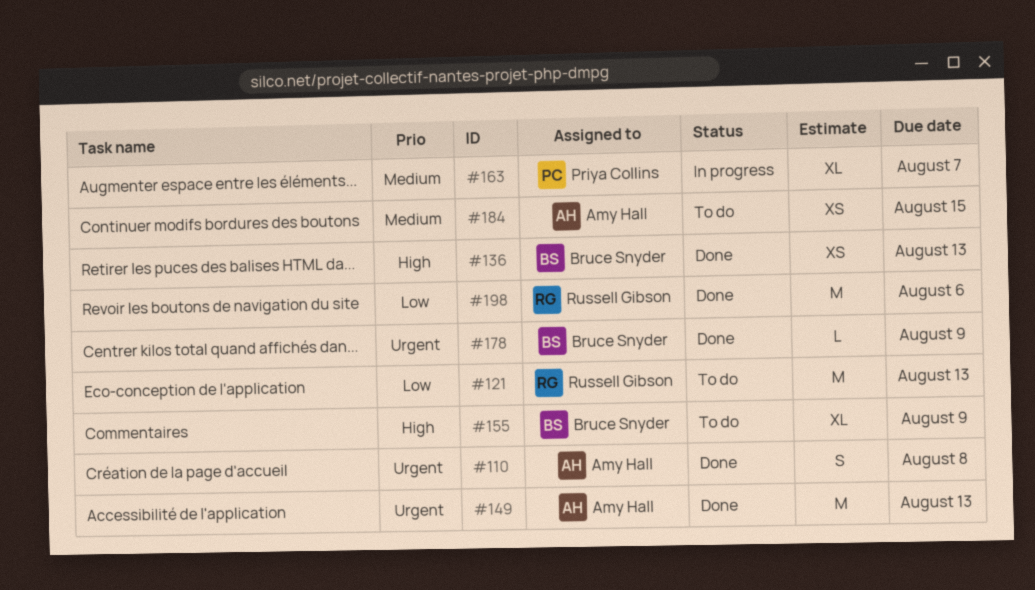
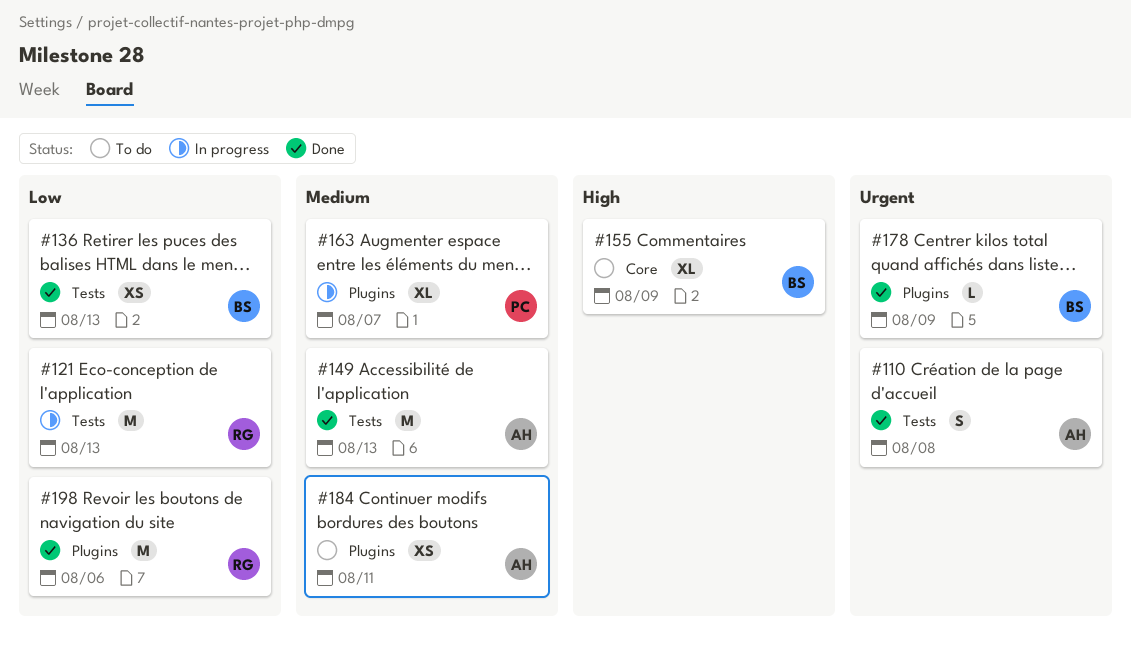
#121, status: To do -> In progress
#136, priority: High -> Low
#149, priority: Urgent -> Medium
#184, due: Aug 15 -> Aug 11

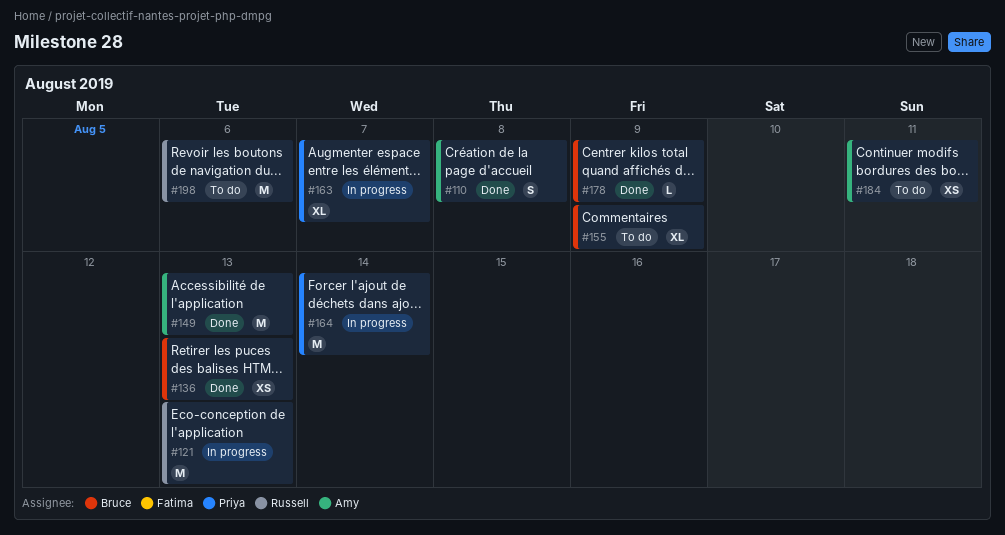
#164: none -> present
#198, status: Done -> To do

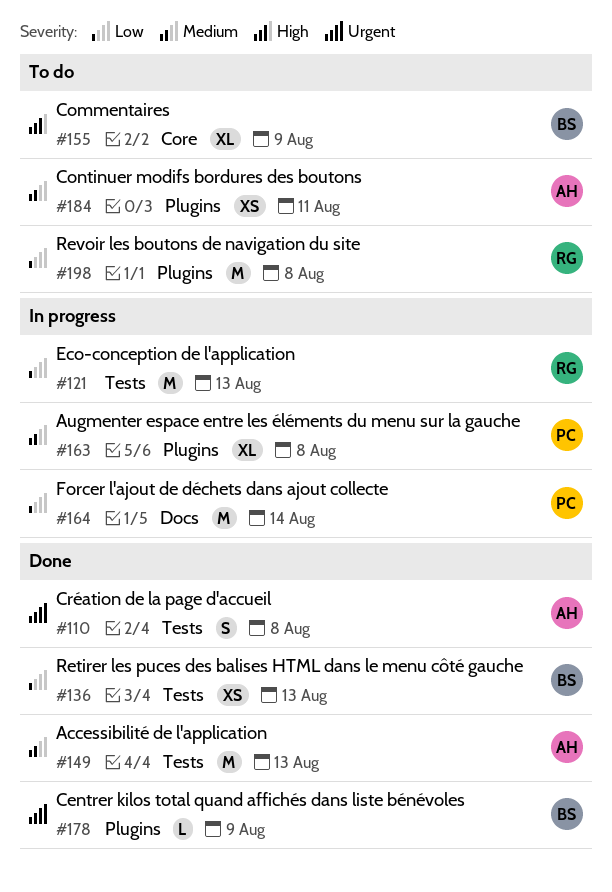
#163, due: Aug 7 -> Aug 8
#198, due: Aug 6 -> Aug 8

